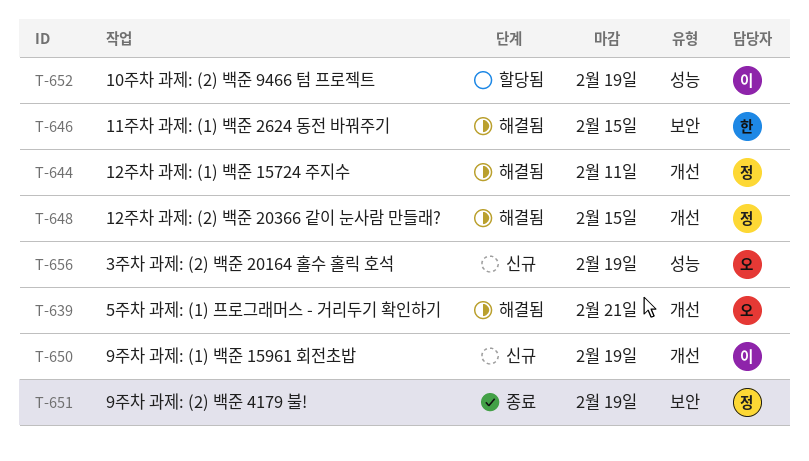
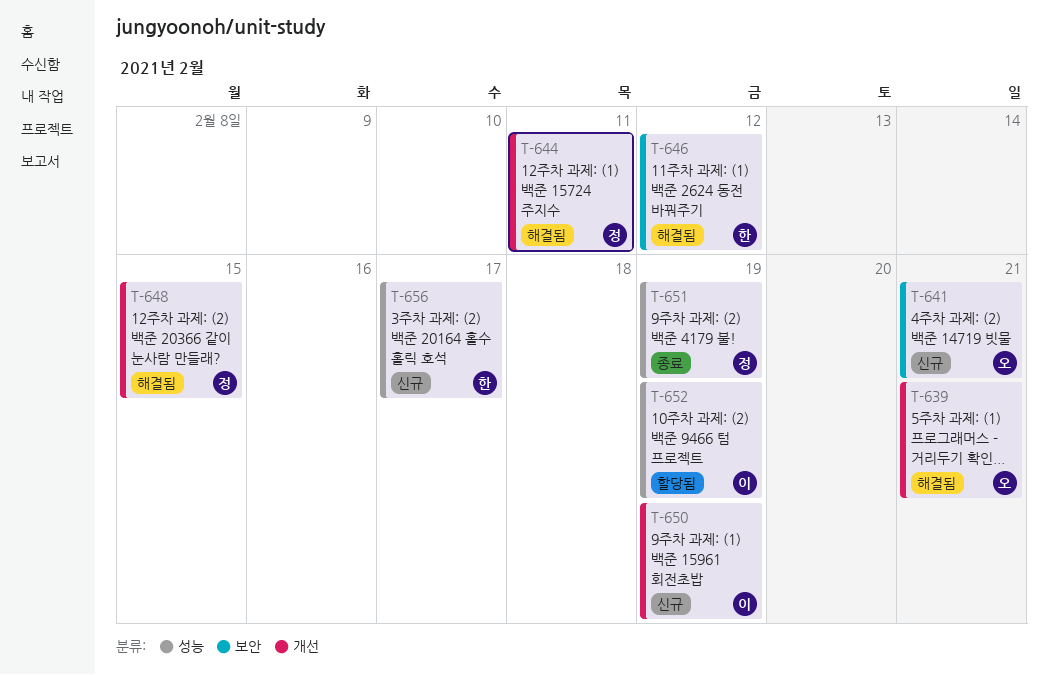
T-641: none -> present
T-646, due: Feb 15 -> Feb 12
T-651, label: 보안 -> 성능
T-656, owner: 오 -> 한
T-656, due: Feb 19 -> Feb 17

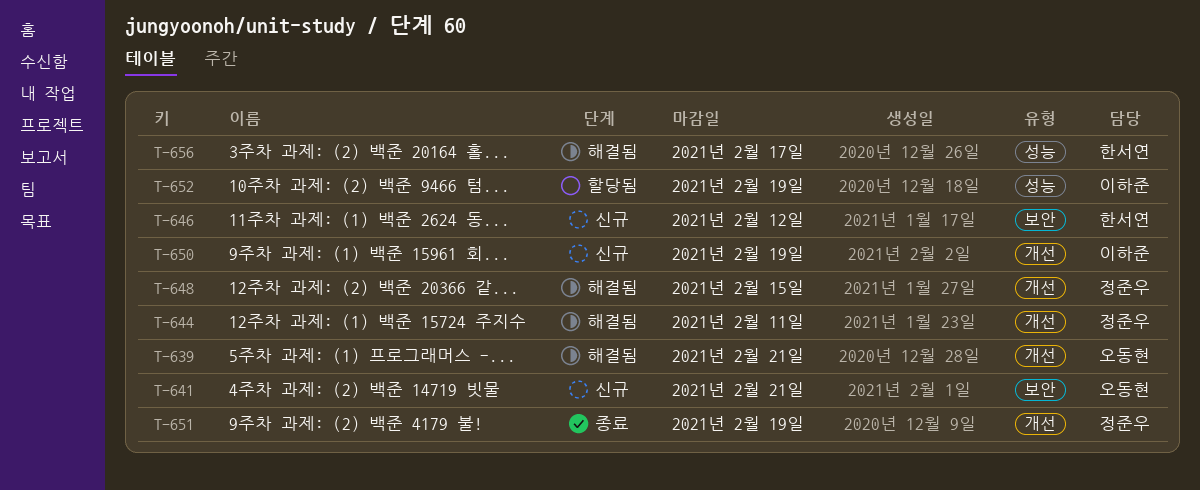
T-646, status: 해결됨 -> 신규
T-651, label: 성능 -> 개선
T-656, status: 신규 -> 해결됨

